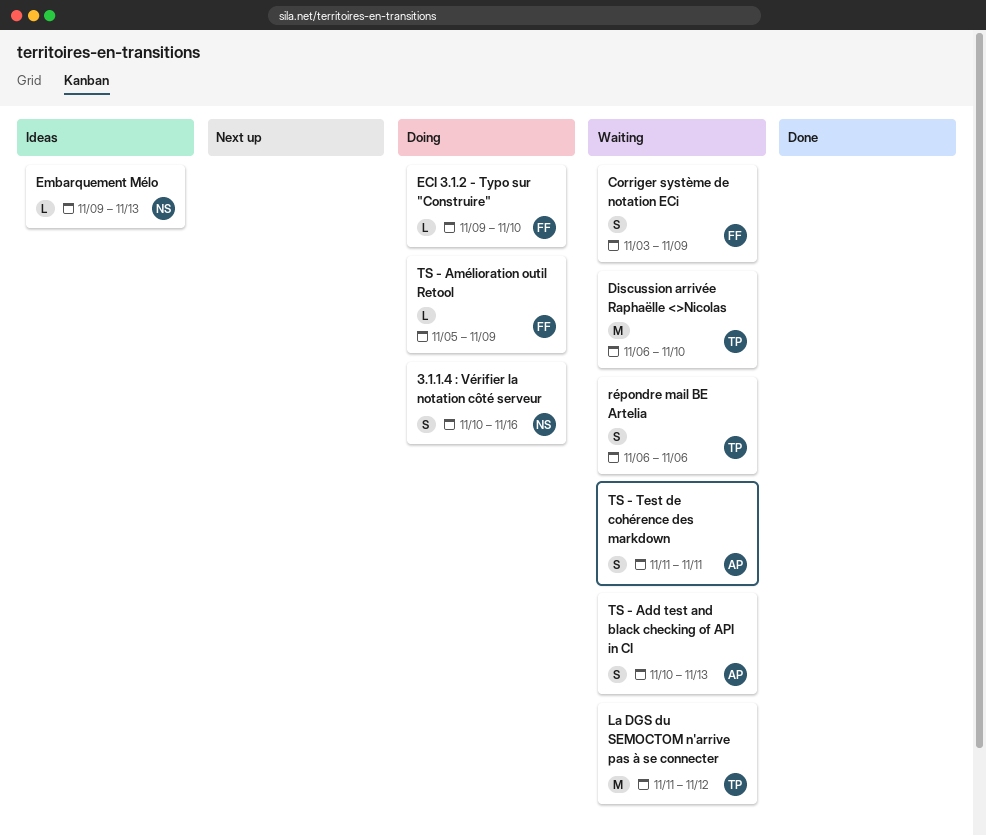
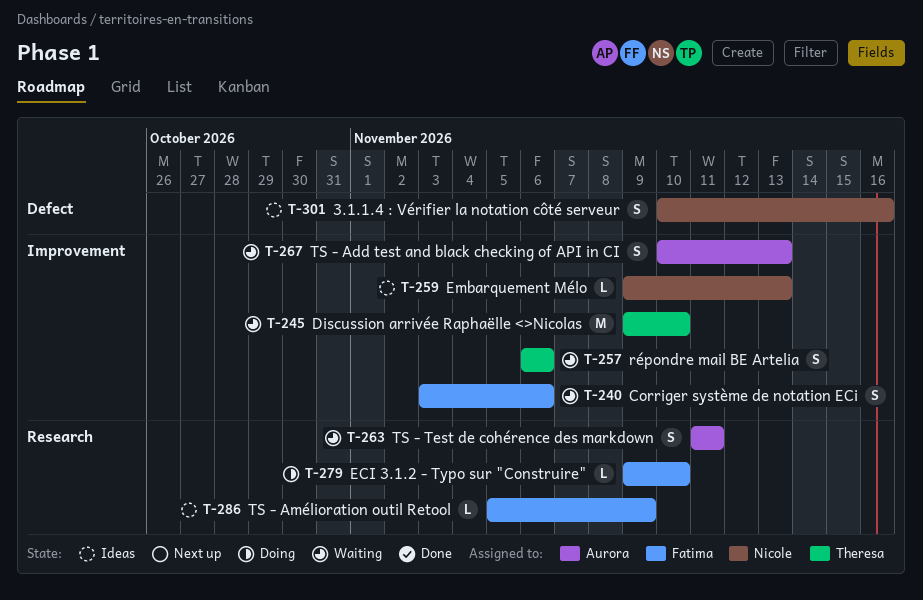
3.1.1.4 : Vérifier la notation côté serveur, status: Doing -> Ideas
Corriger système de notation ECi, due: Nov 9 -> Nov 6
Discussion arrivée Raphaëlle <>Nicolas, start: Nov 6 -> Nov 9
La DGS du SEMOCTOM n'arrive pas à se connecter: present -> none
TS - Amélioration outil Retool, status: Doing -> Ideas

